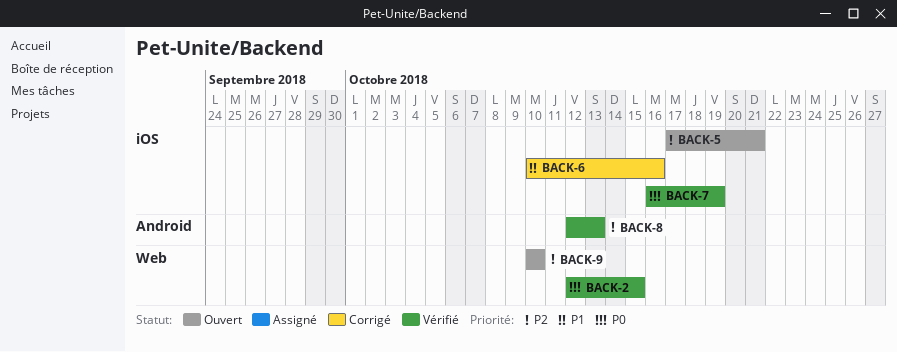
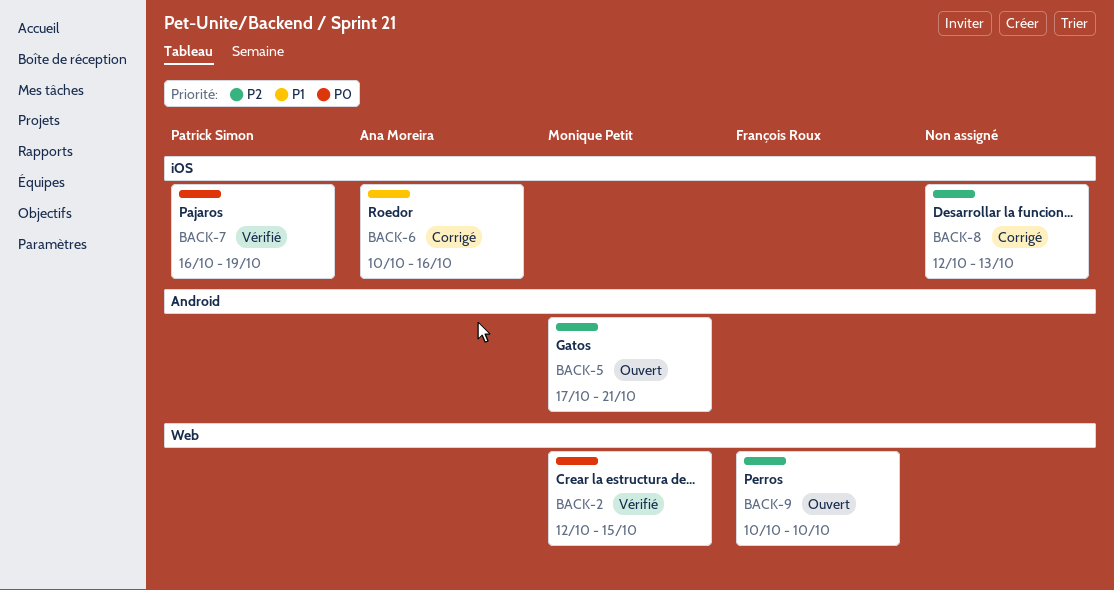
BACK-5, label: iOS -> Android
BACK-8, status: Vérifié -> Corrigé
BACK-8, label: Android -> iOS

